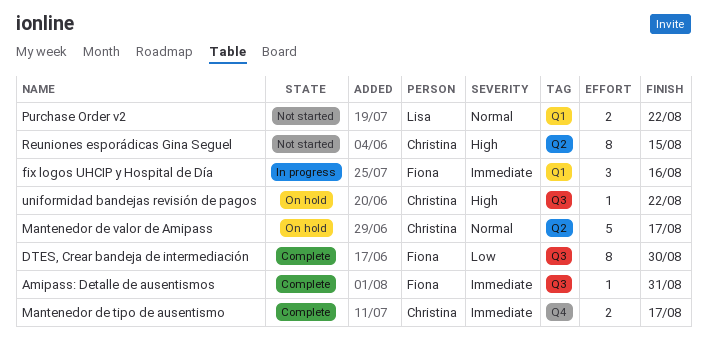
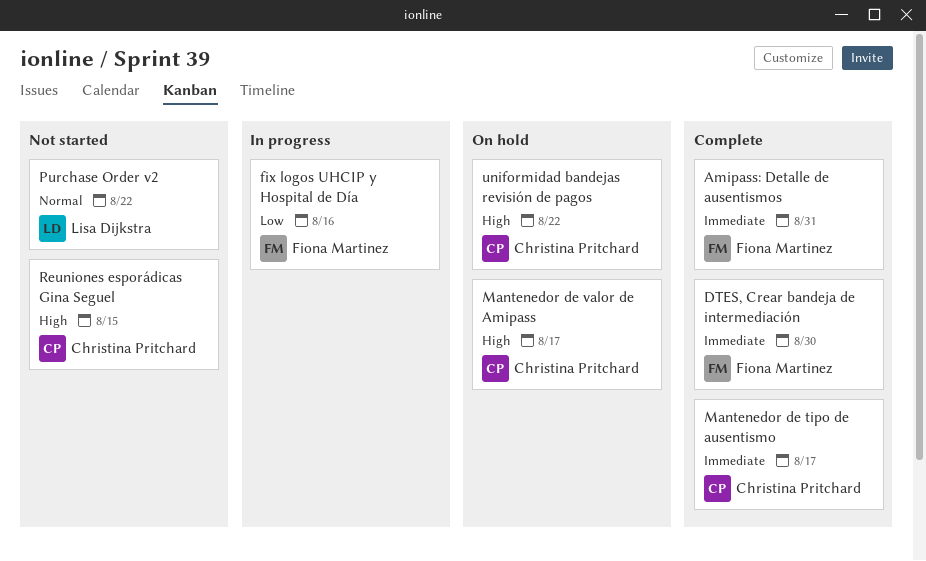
DTES, Crear bandeja de intermediación, priority: Low -> Immediate
fix logos UHCIP y Hospital de Día, priority: Immediate -> Low
Mantenedor de valor de Amipass, priority: Normal -> High

